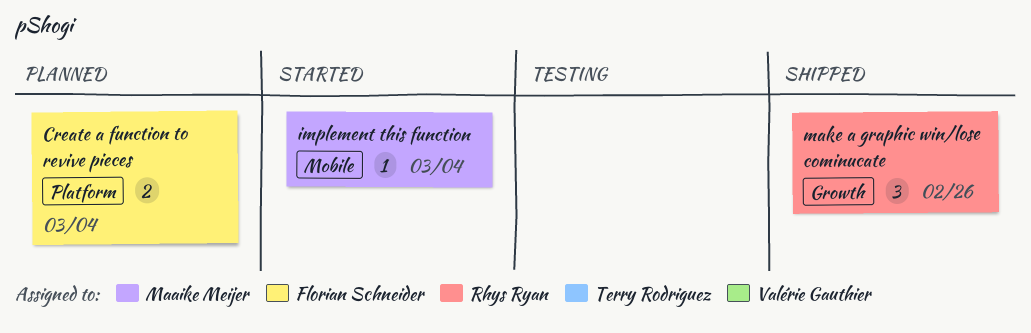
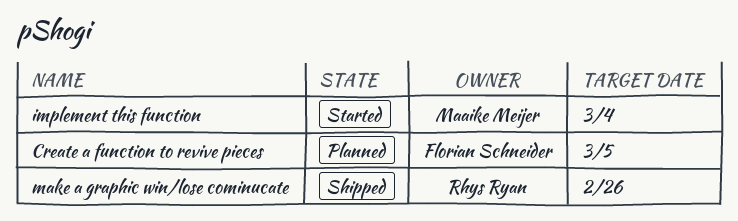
Create a function to revive pieces, due: Mar 4 -> Mar 5

